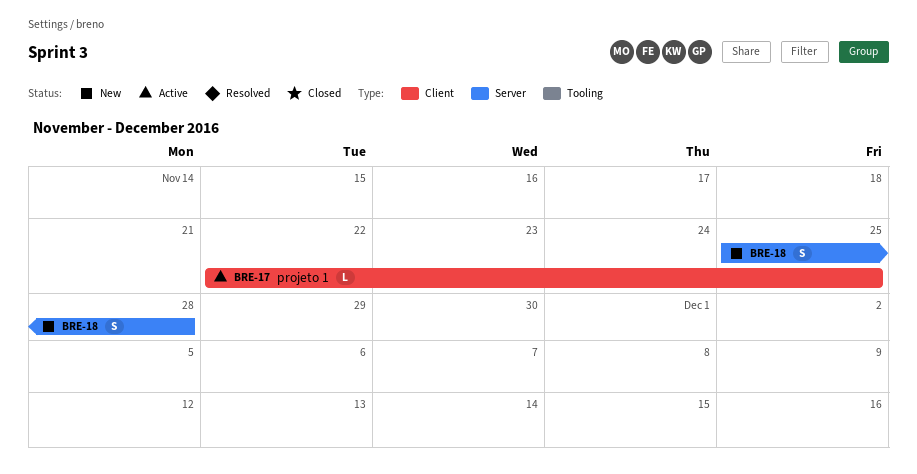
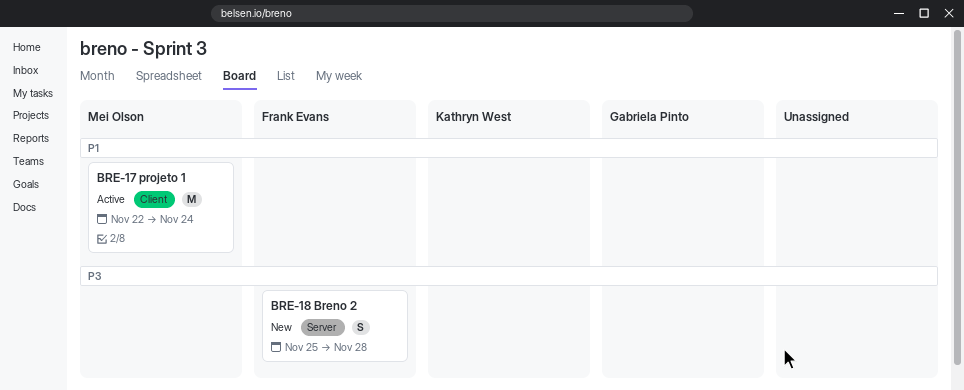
BRE-17, estimate: L -> M
BRE-17, due: Nov 25 -> Nov 24

